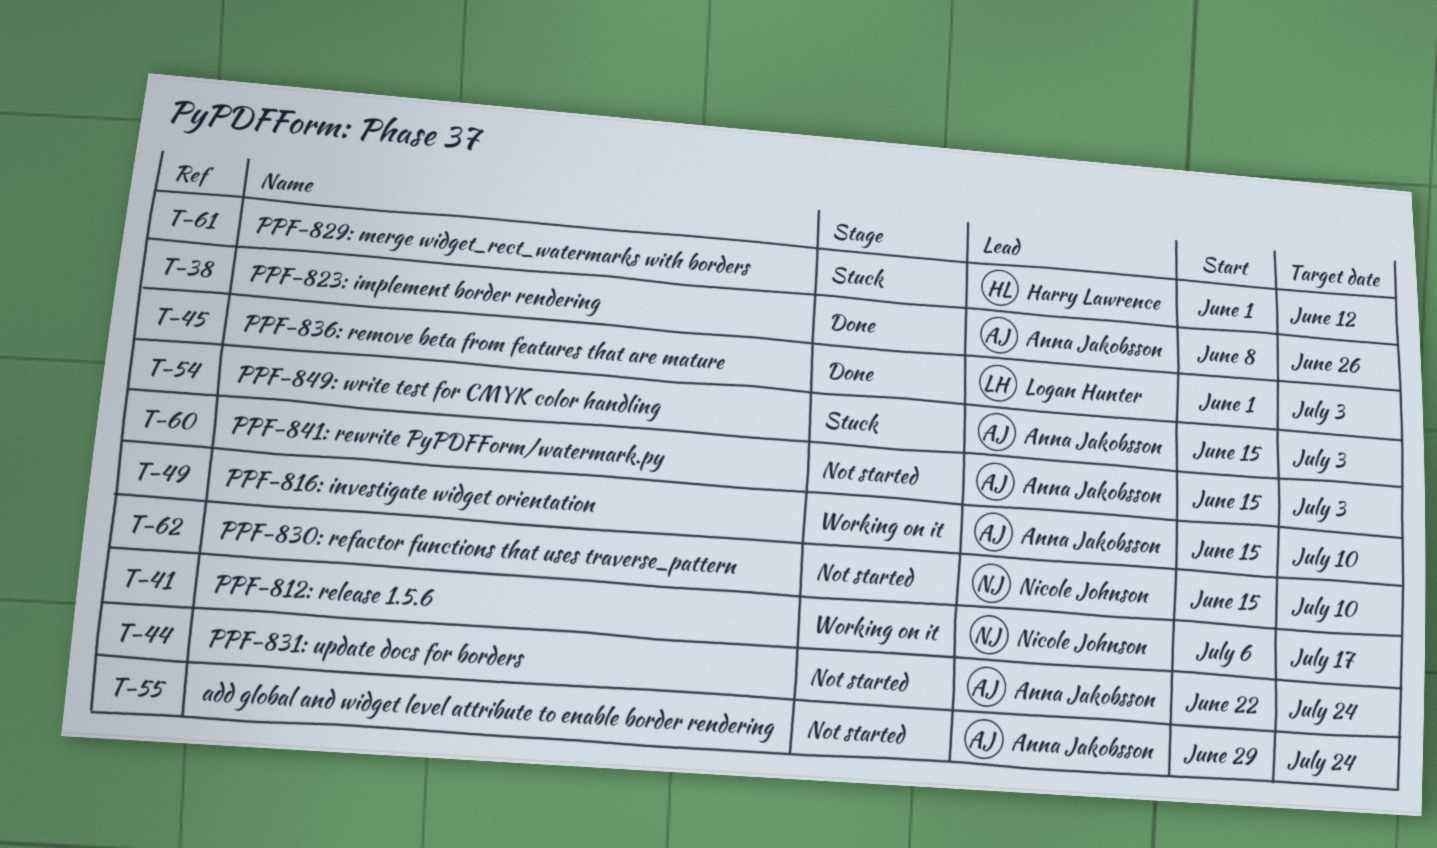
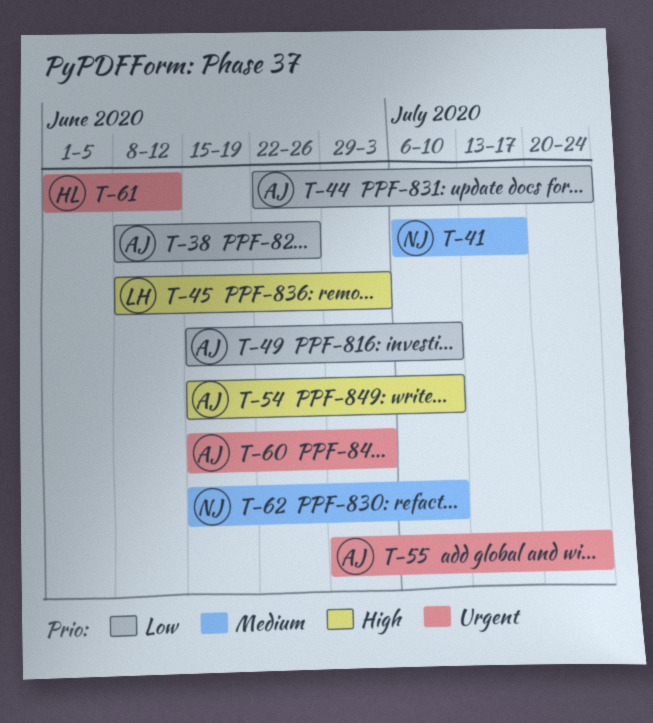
T-45, start: Jun 1 -> Jun 8
T-54, due: Jul 3 -> Jul 10

